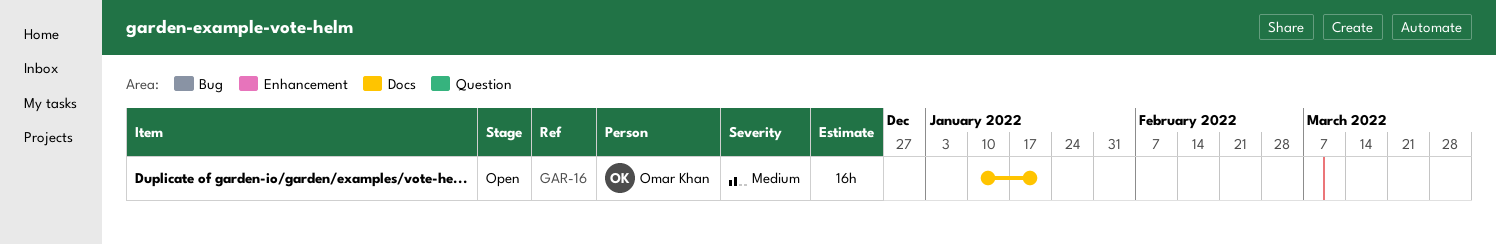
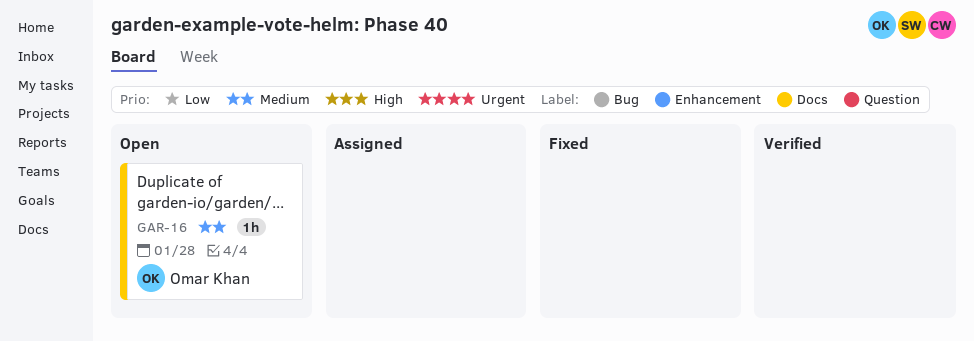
GAR-16, estimate: 16h -> 1h
GAR-16, due: Jan 21 -> Jan 28

